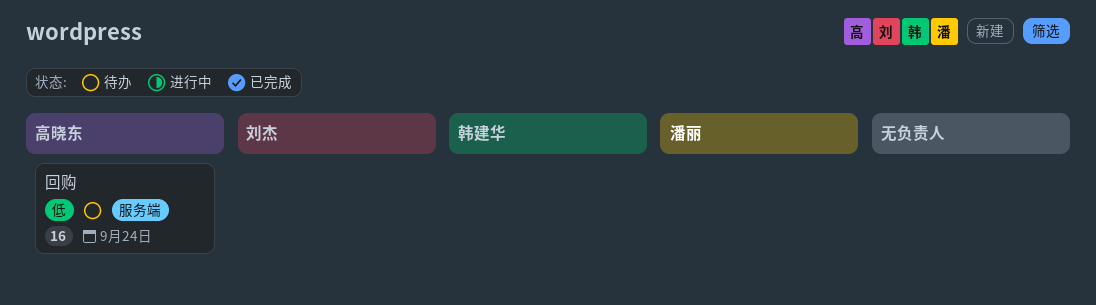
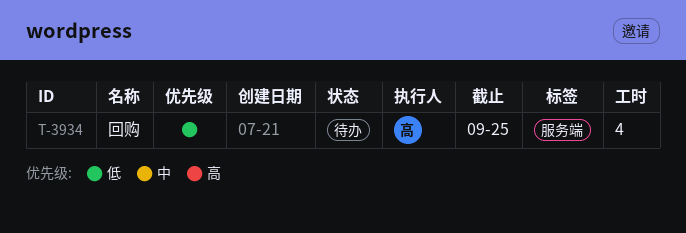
回购, estimate: 16 -> 4
回购, due: Sep 24 -> Sep 25

